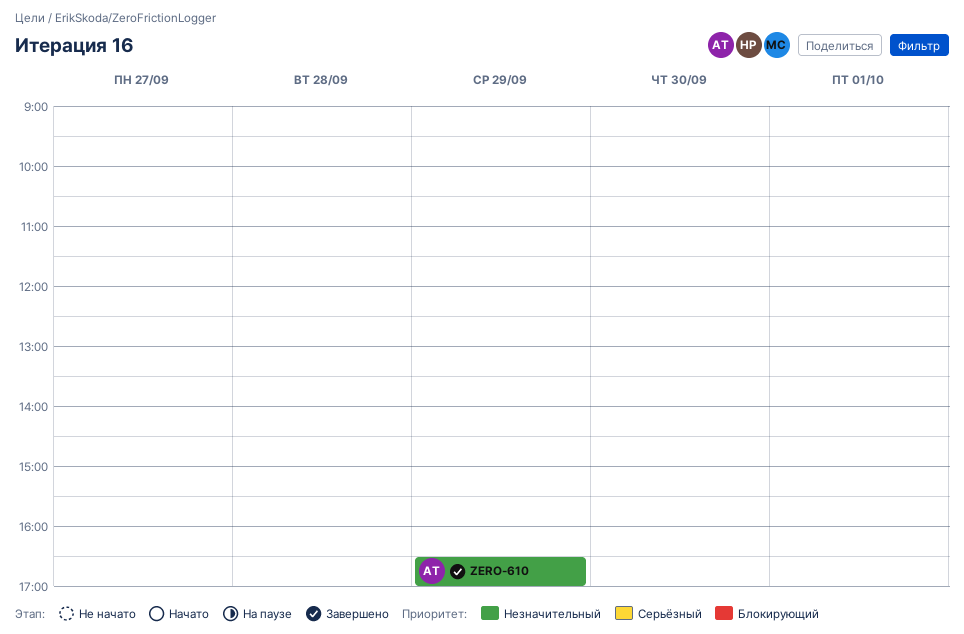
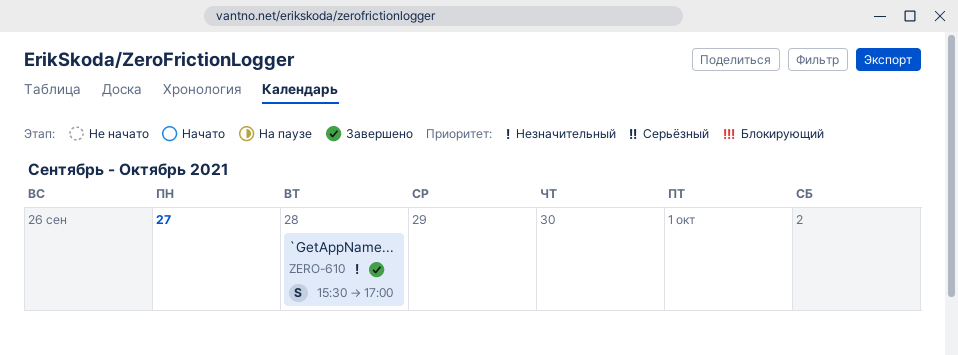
ZERO-610, day: Sep 29 -> Sep 28
ZERO-610, begins: 16:30 -> 15:30

